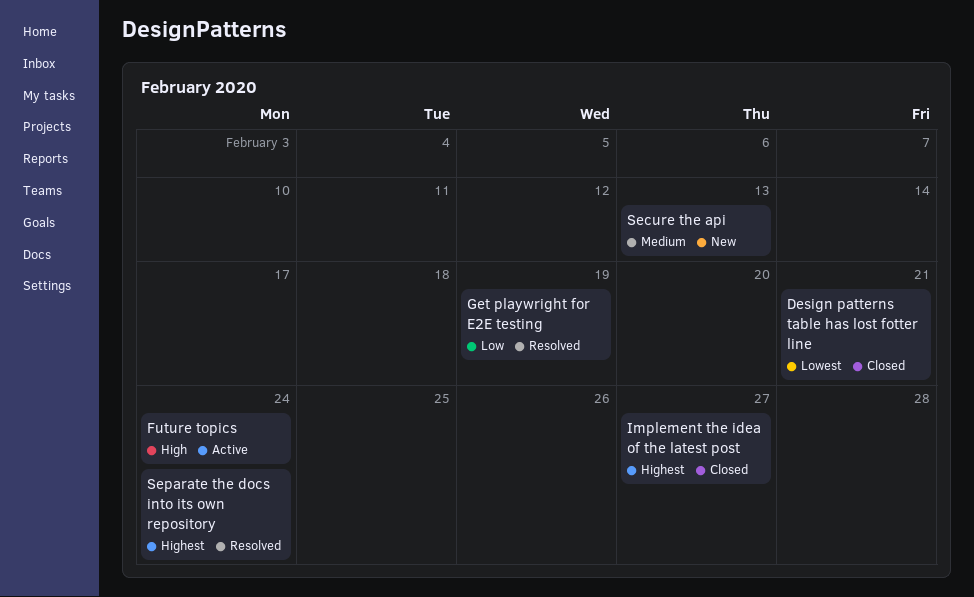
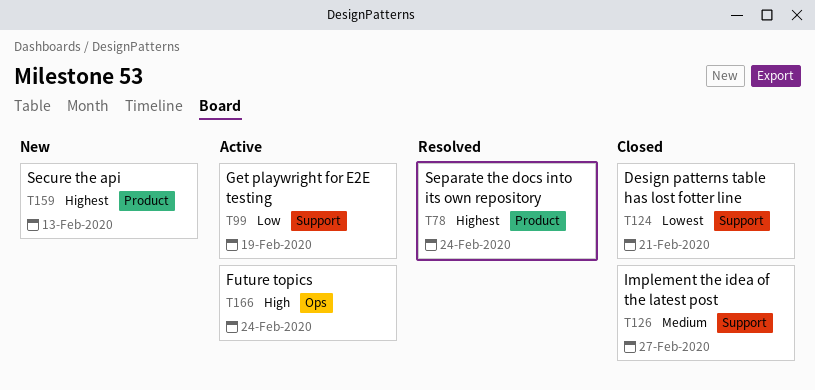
Get playwright for E2E testing, status: Resolved -> Active
Implement the idea of the latest post, priority: Highest -> Medium
Secure the api, priority: Medium -> Highest

